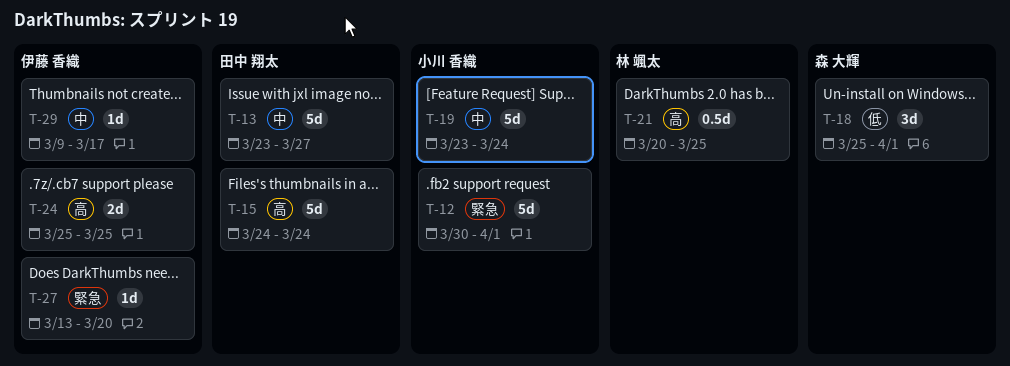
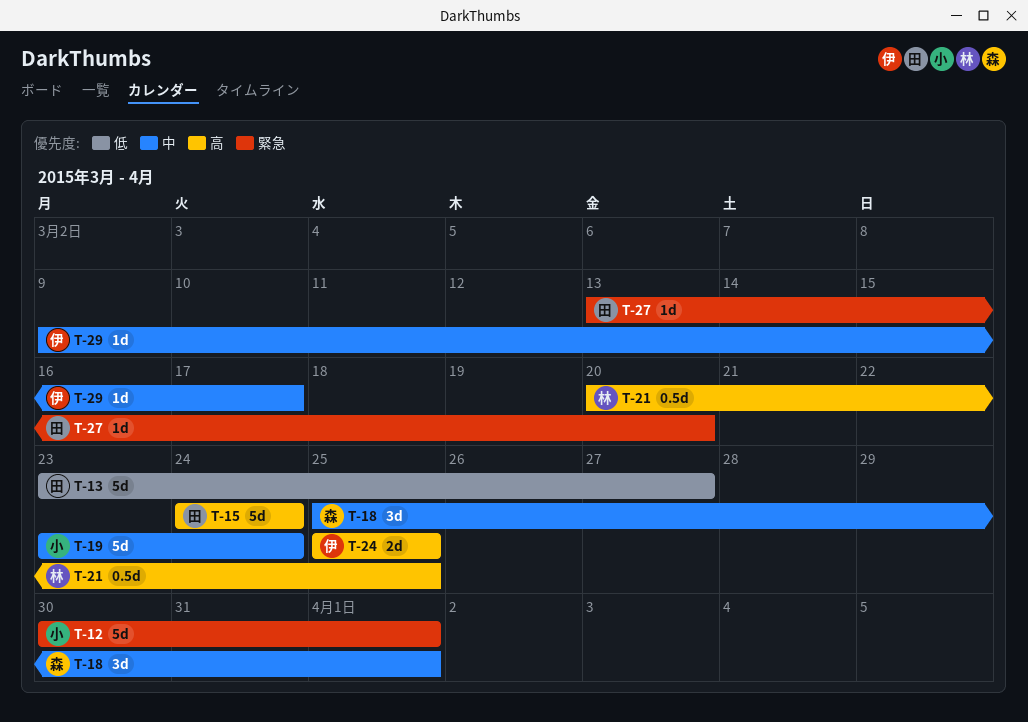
T-13, priority: 中 -> 低
T-18, priority: 低 -> 中
T-27, owner: 伊藤 香織 -> 田中 翔太

